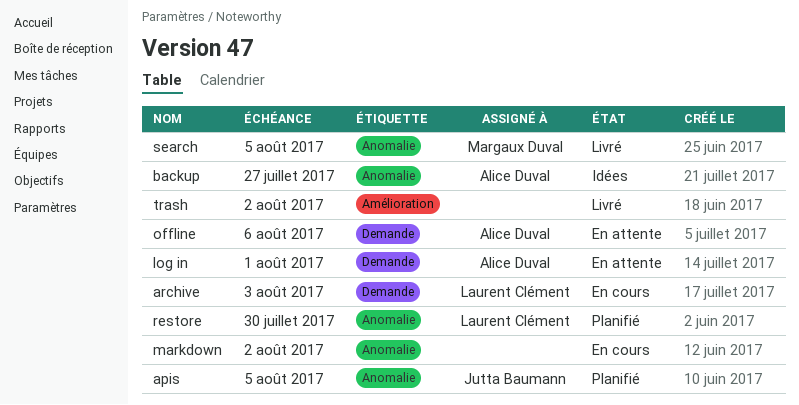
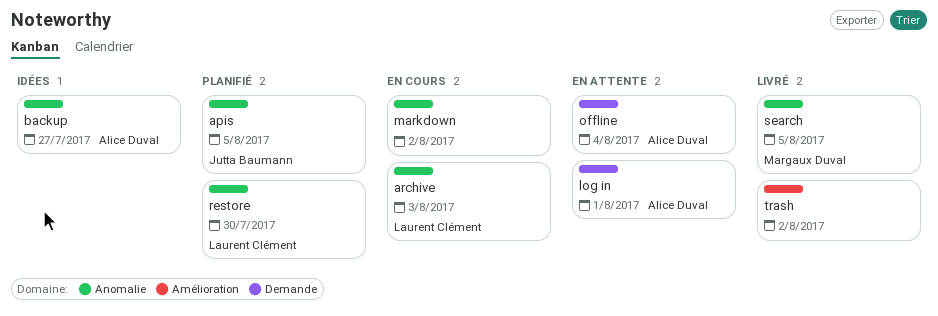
archive, label: Demande -> Anomalie
offline, due: Aug 6 -> Aug 4

